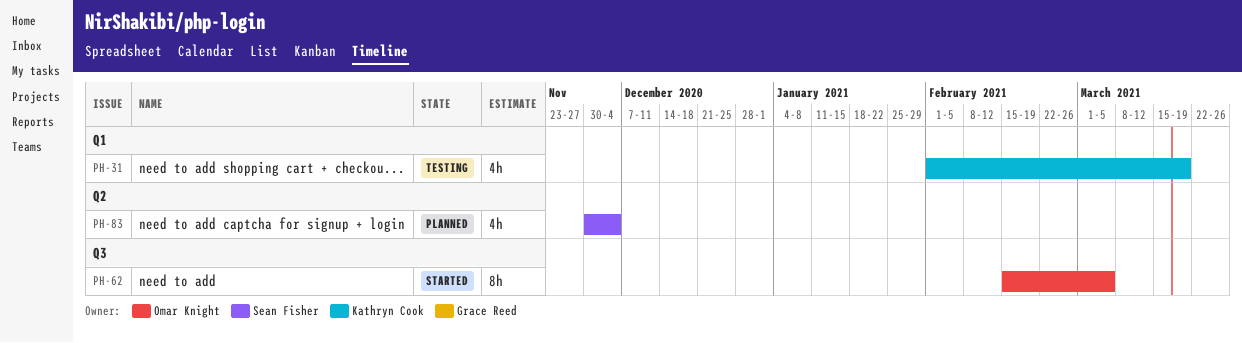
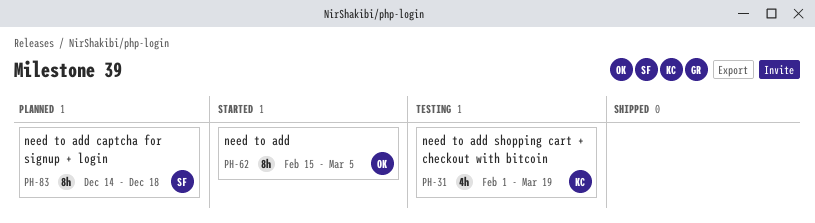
PH-83, estimate: 4h -> 8h
PH-83, start: Nov 30 -> Dec 14
PH-83, due: Dec 4 -> Dec 18

